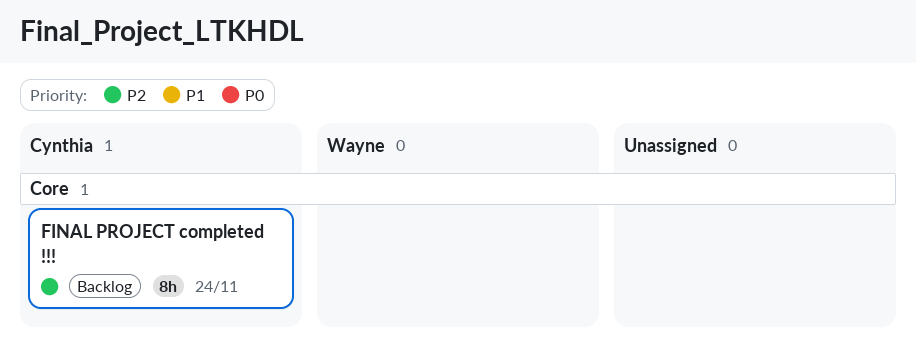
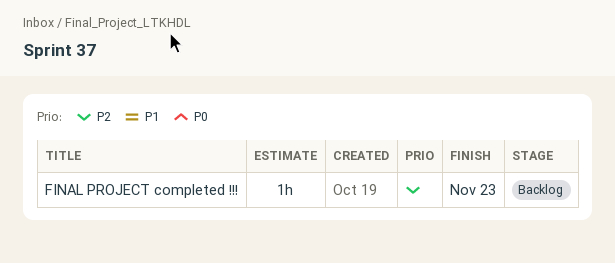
FINAL PROJECT completed !!!, estimate: 8h -> 1h
FINAL PROJECT completed !!!, due: Nov 24 -> Nov 23

